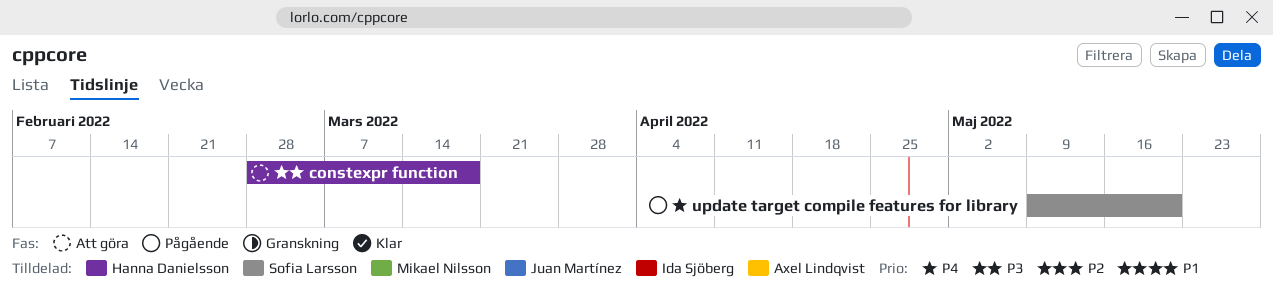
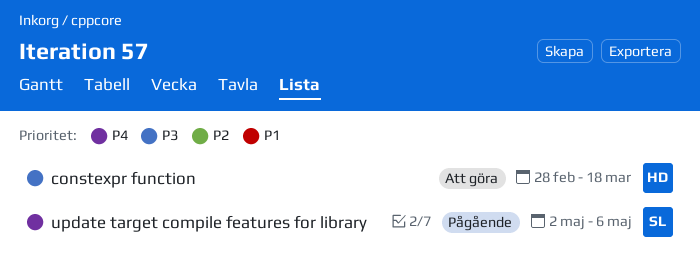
update target compile features for library, start: May 9 -> May 2
update target compile features for library, due: May 20 -> May 6

